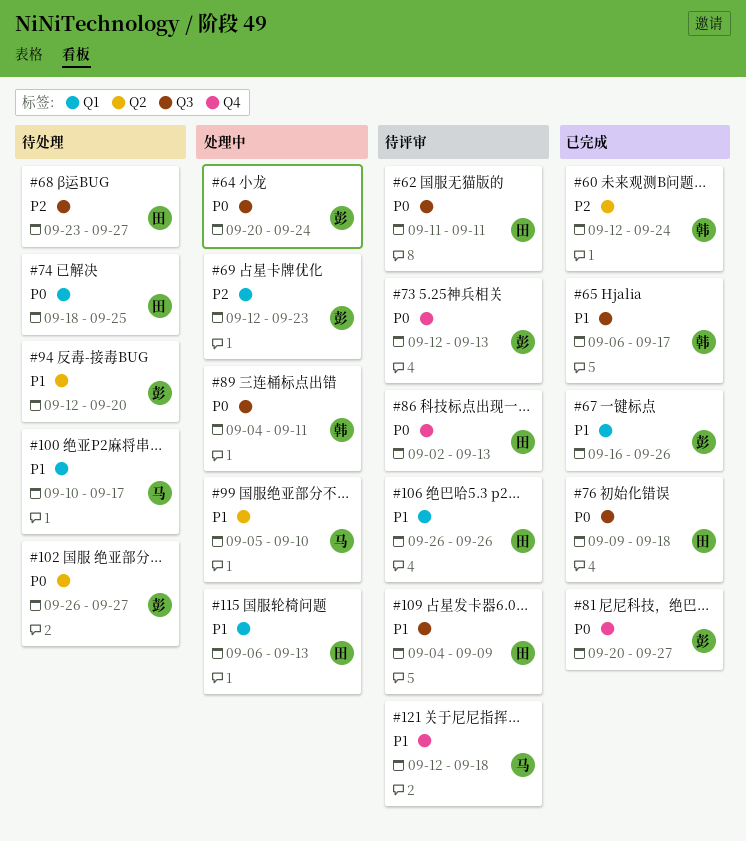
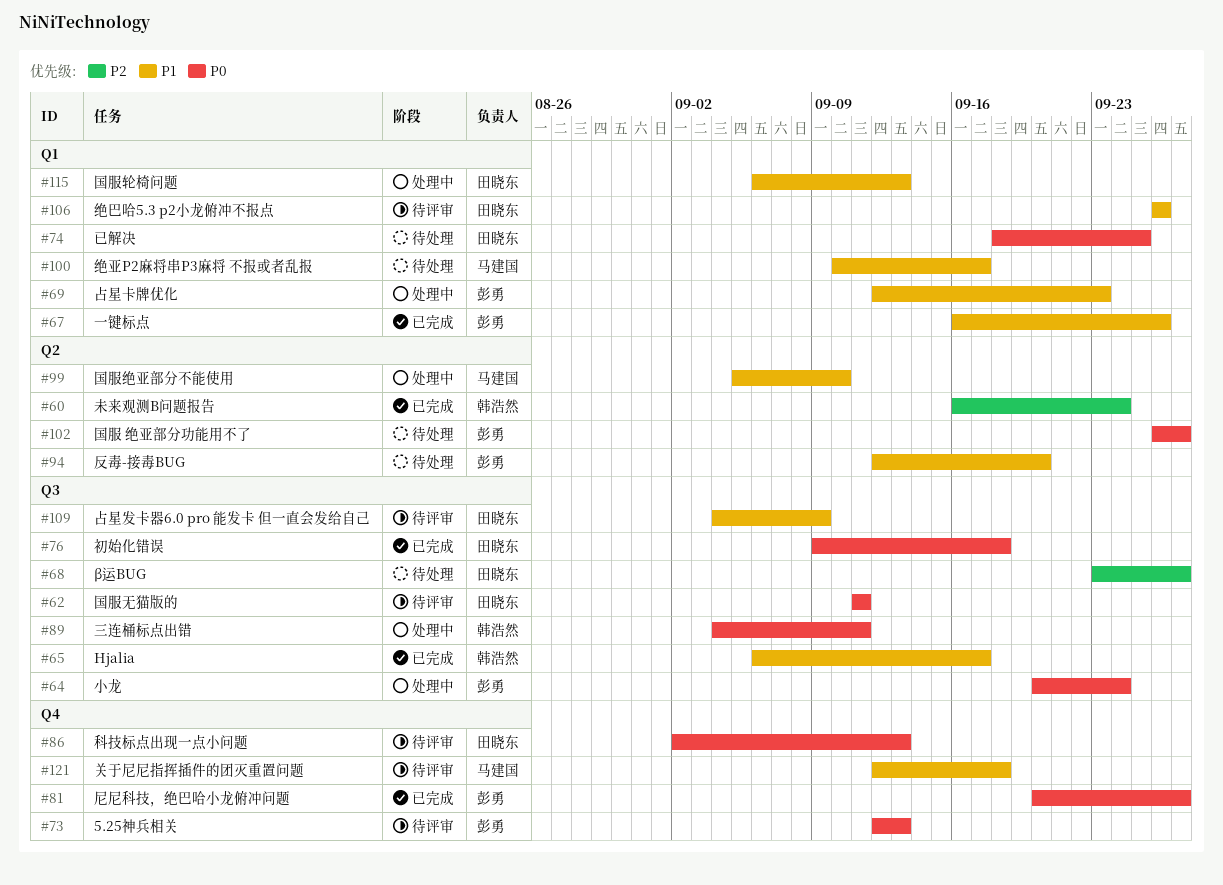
#60, start: Sep 12 -> Sep 16
#69, priority: P2 -> P1

